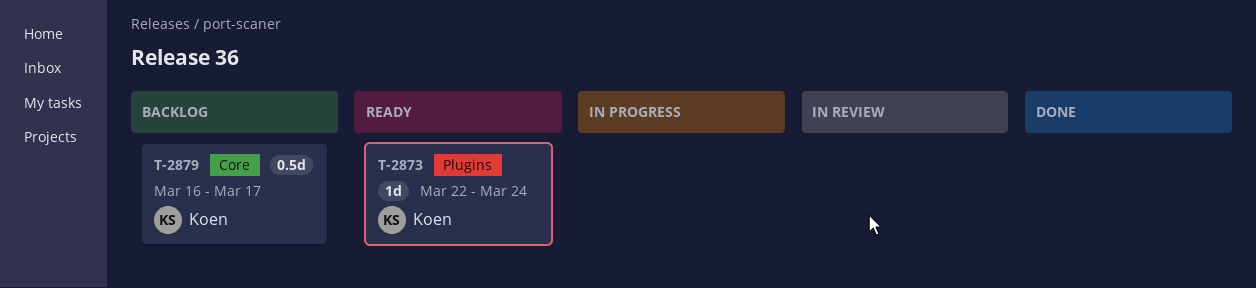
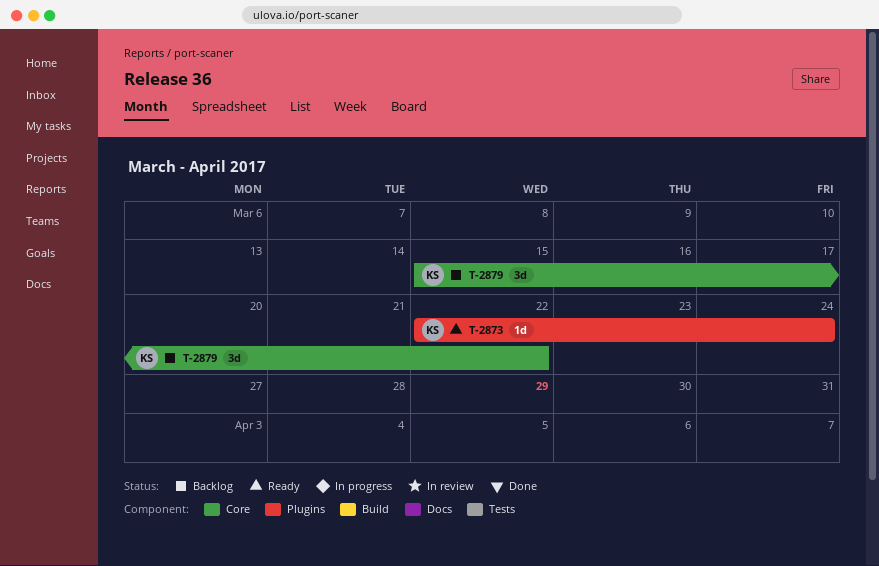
T-2879, estimate: 0.5d -> 3d
T-2879, start: Mar 16 -> Mar 15
T-2879, due: Mar 17 -> Mar 22

